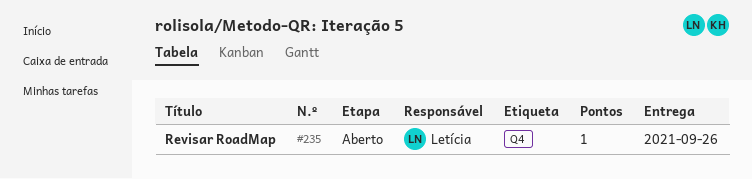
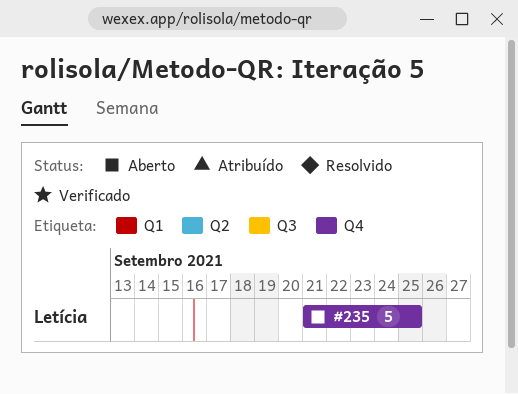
#235, estimate: 1 -> 5
#235, due: Sep 26 -> Sep 25

